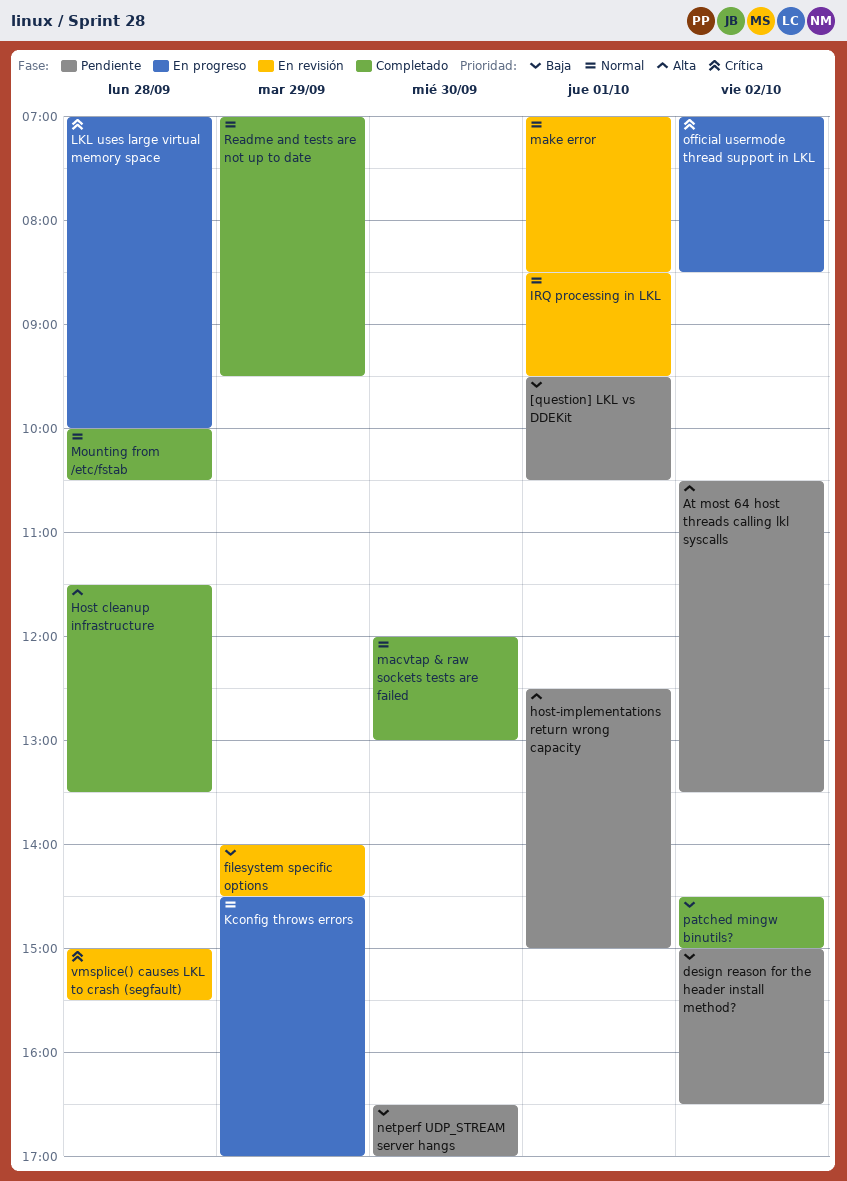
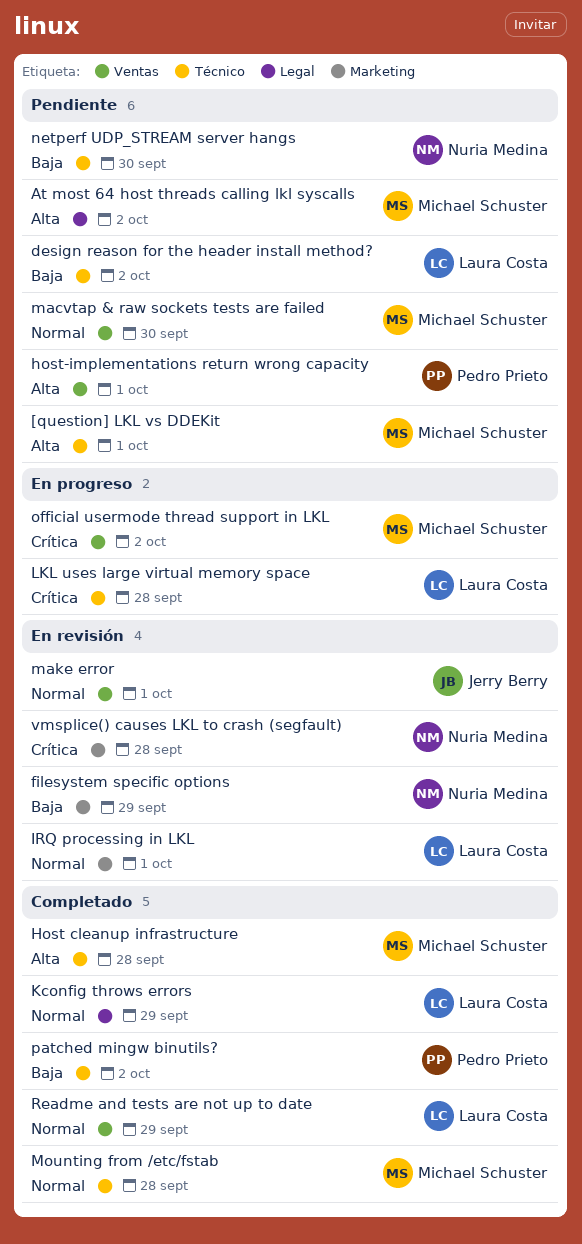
[question] LKL vs DDEKit, priority: Baja -> Alta
Kconfig throws errors, status: En progreso -> Completado
macvtap & raw sockets tests are failed, status: Completado -> Pendiente

